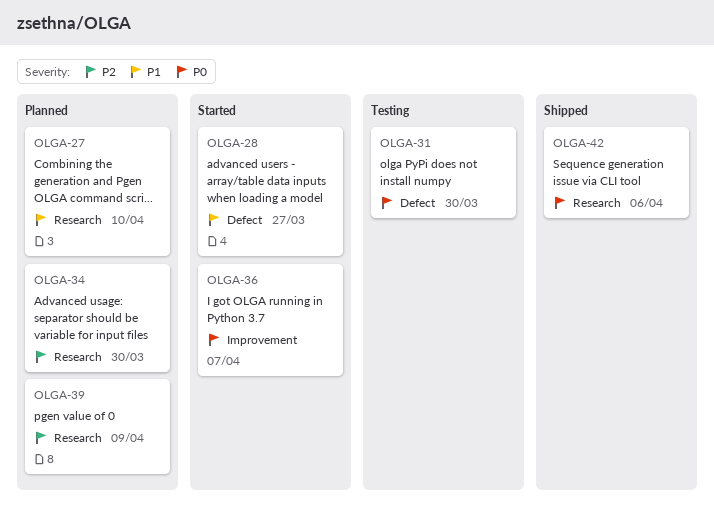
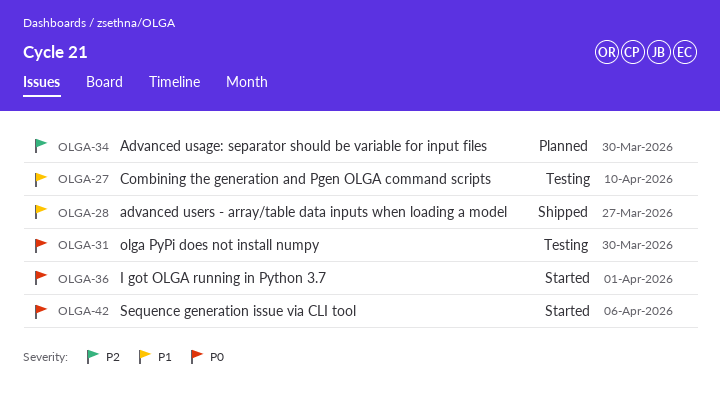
OLGA-27, status: Planned -> Testing
OLGA-28, status: Started -> Shipped
OLGA-36, due: Apr 7 -> Apr 1
OLGA-39: present -> none
OLGA-42, status: Shipped -> Started

